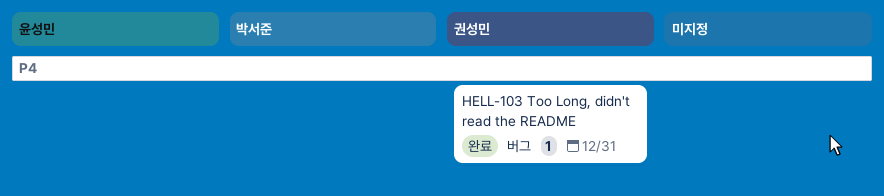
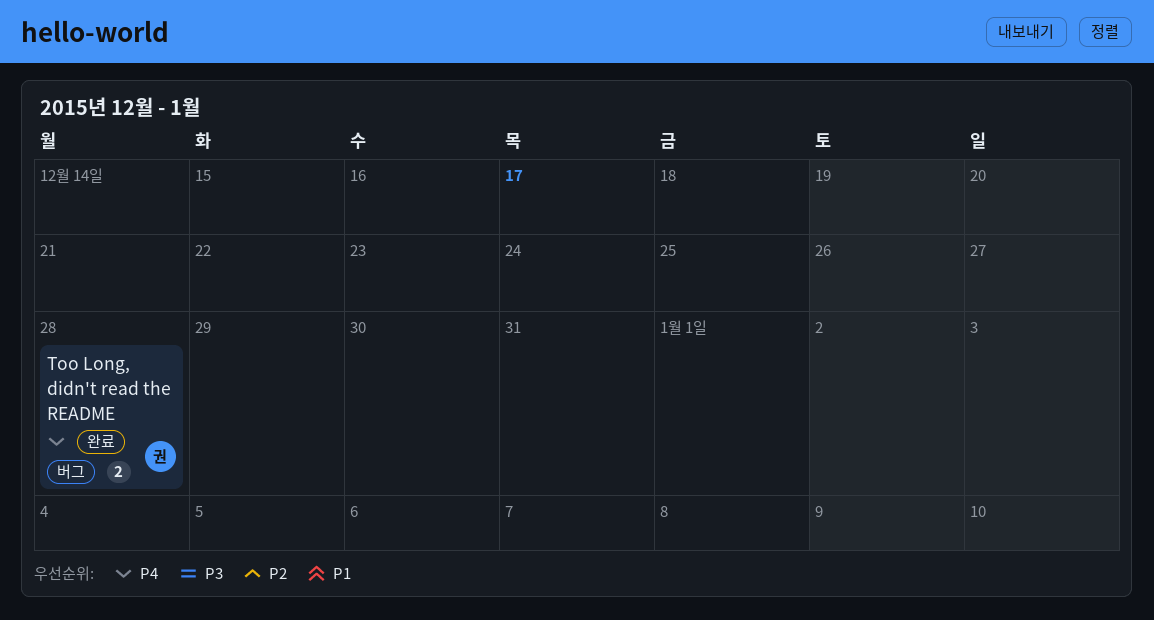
Too Long, didn't read the README, estimate: 1 -> 2
Too Long, didn't read the README, due: Dec 31 -> Dec 28

